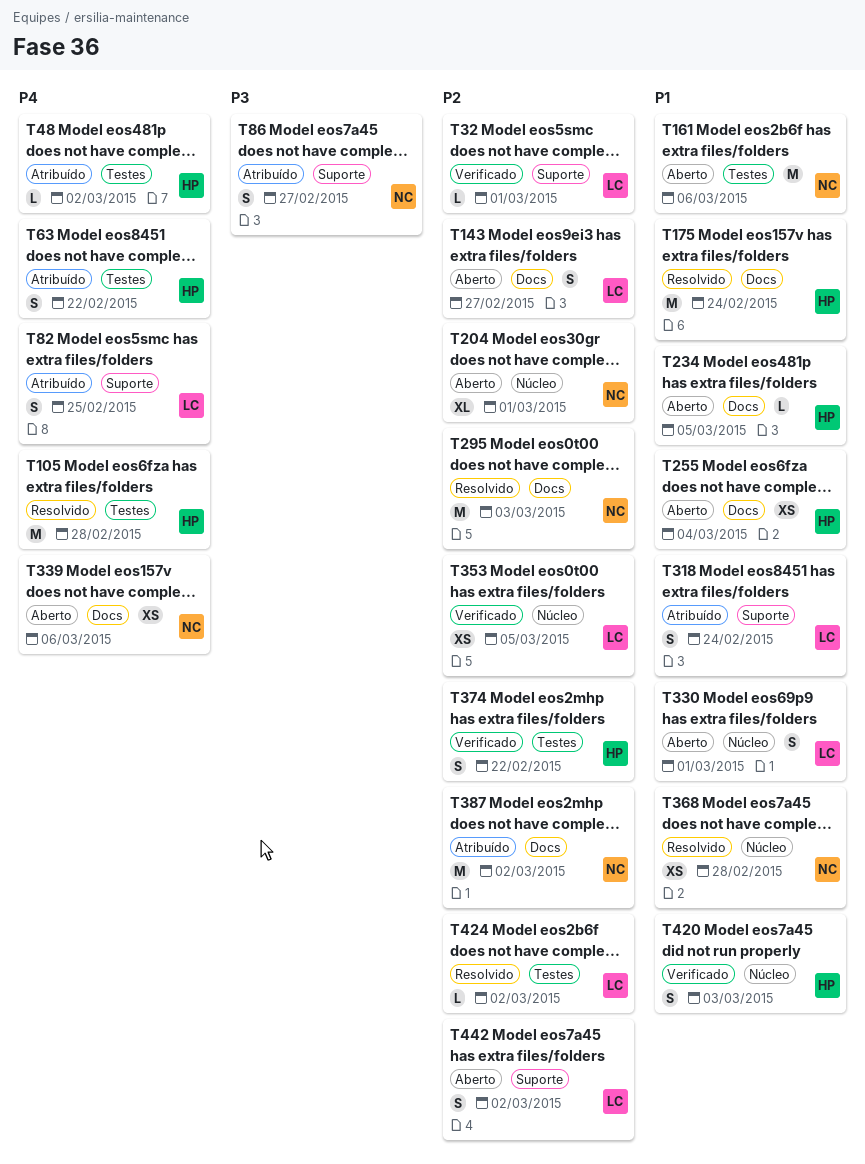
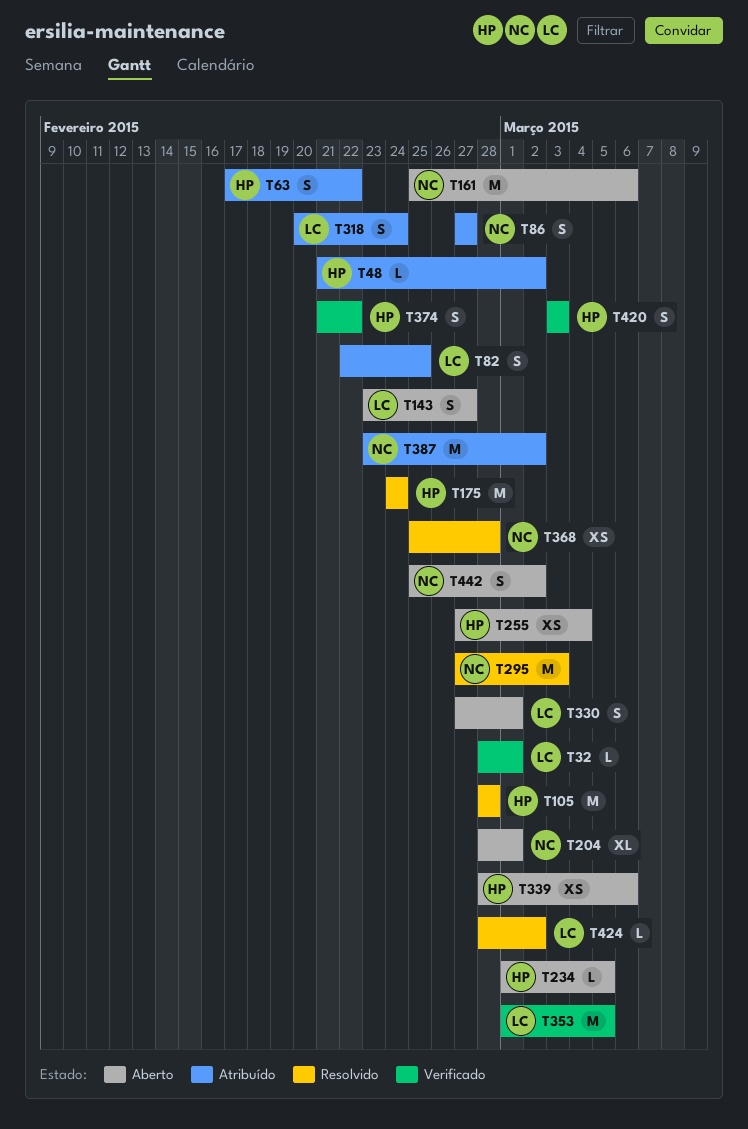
T339, owner: NC -> HP
T353, estimate: XS -> M
T442, owner: LC -> NC

